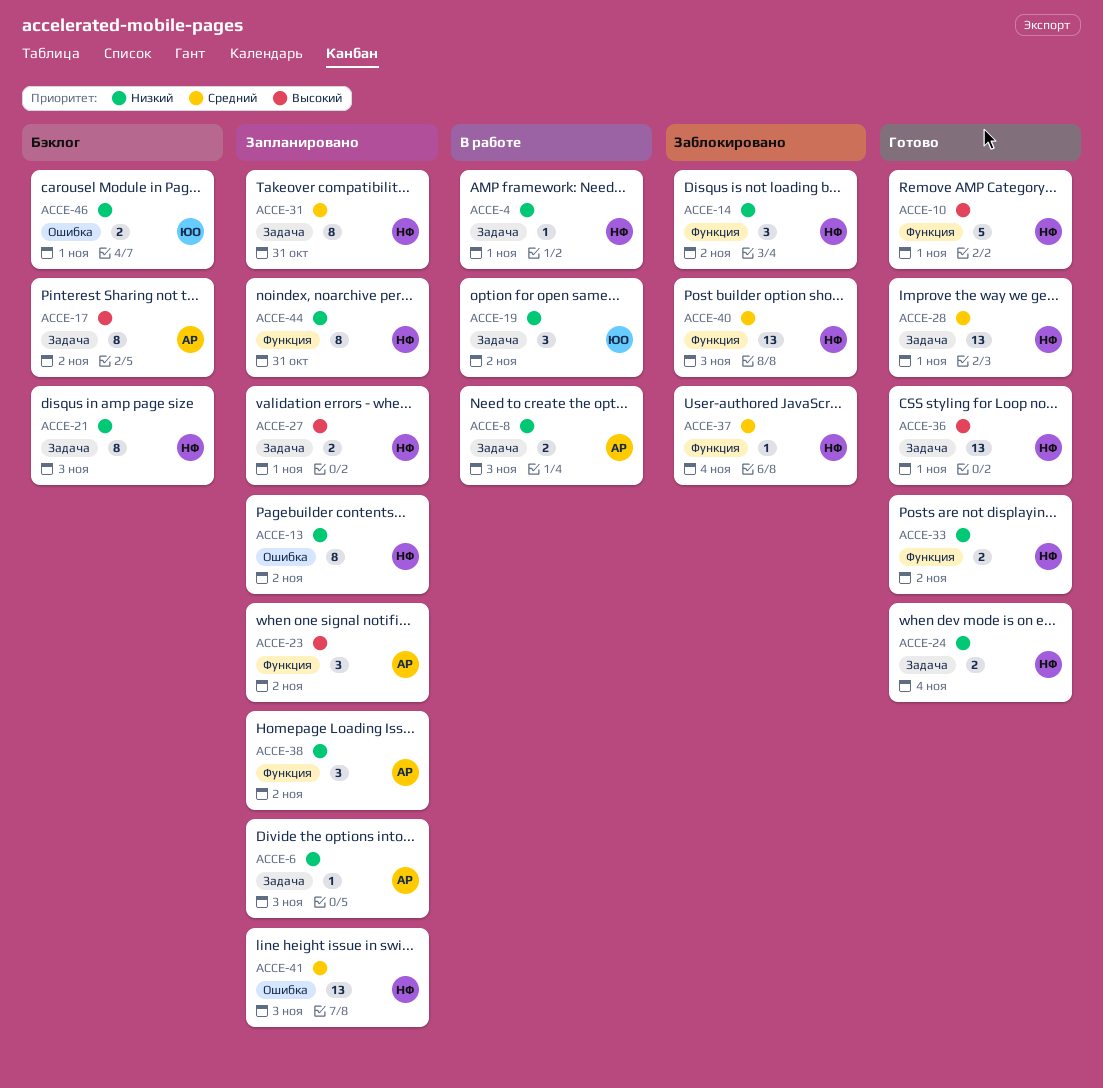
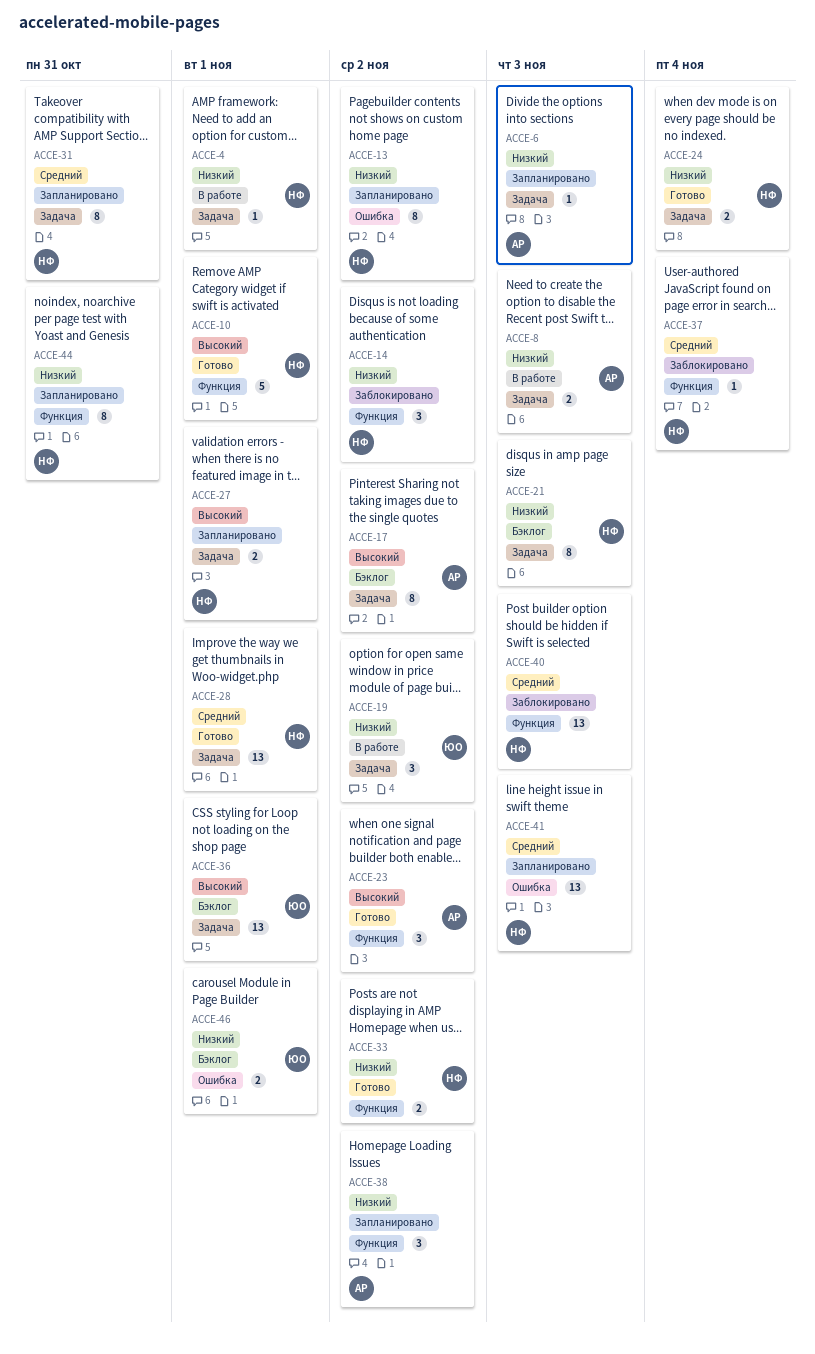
ACCE-23, status: Запланировано -> Готово
ACCE-36, status: Готово -> Бэклог
ACCE-36, owner: НФ -> ЮО

